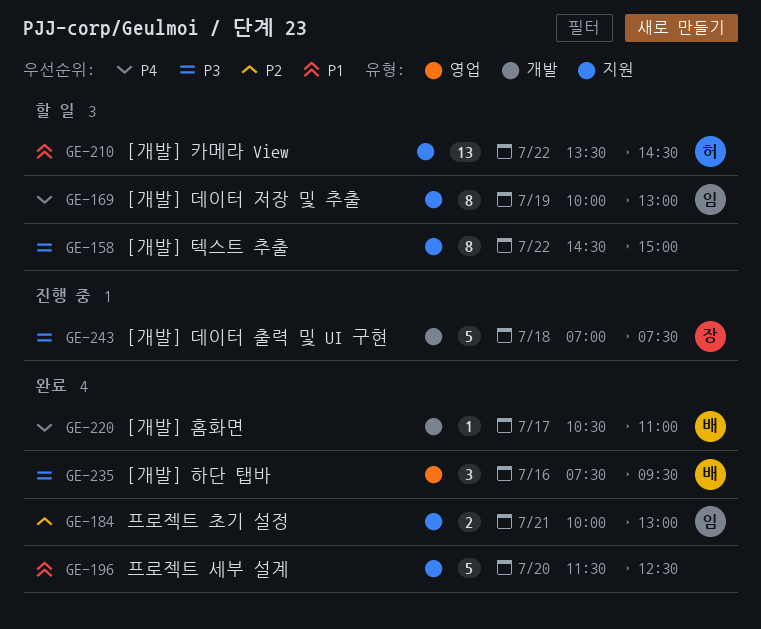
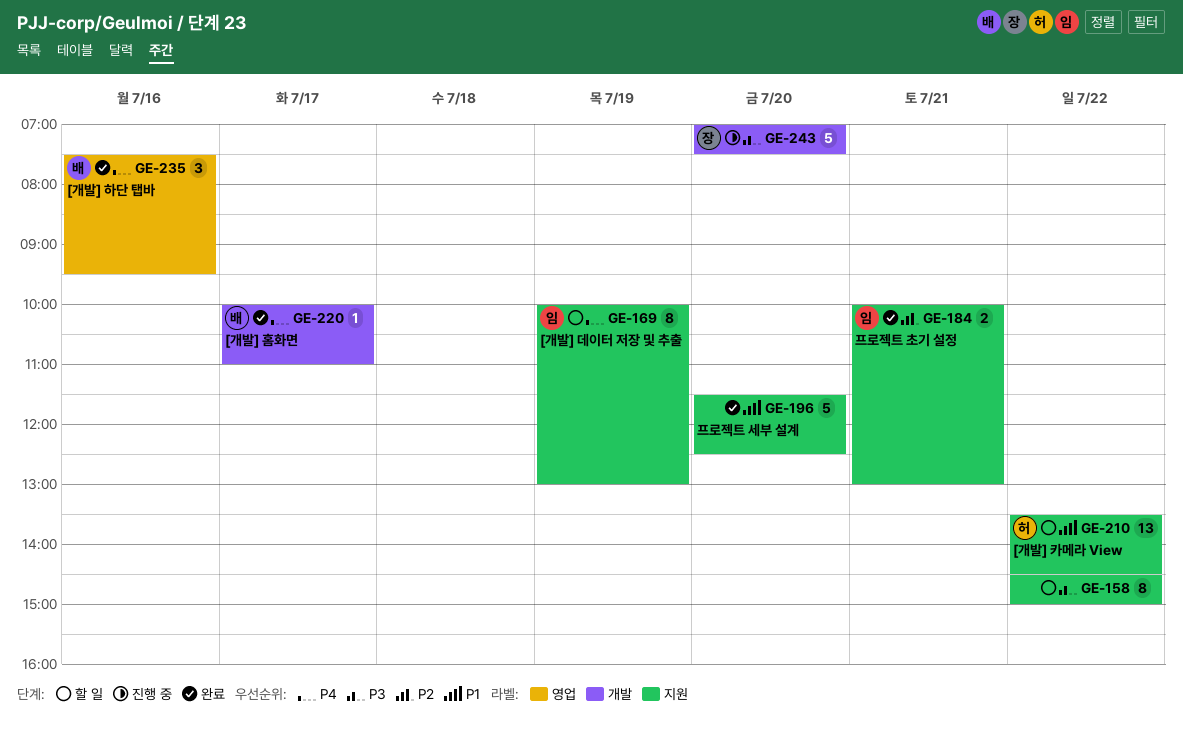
GE-220, begins: 10:30 -> 10:00
GE-235, priority: P3 -> P4
GE-243, day: Jul 18 -> Jul 20

